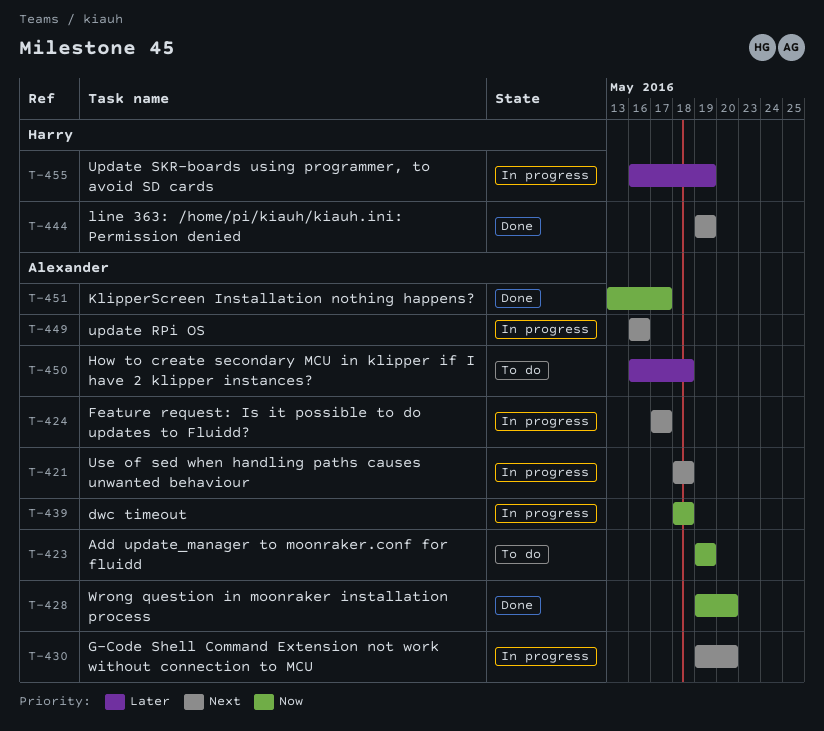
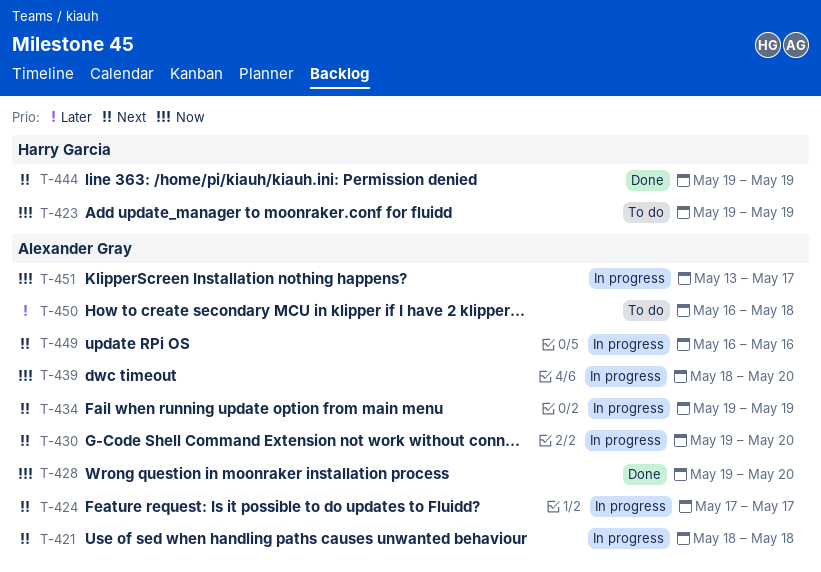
T-423, owner: Alexander Gray -> Harry Garcia
T-434: none -> present
T-439, due: May 18 -> May 20
T-451, status: Done -> In progress
T-455: present -> none

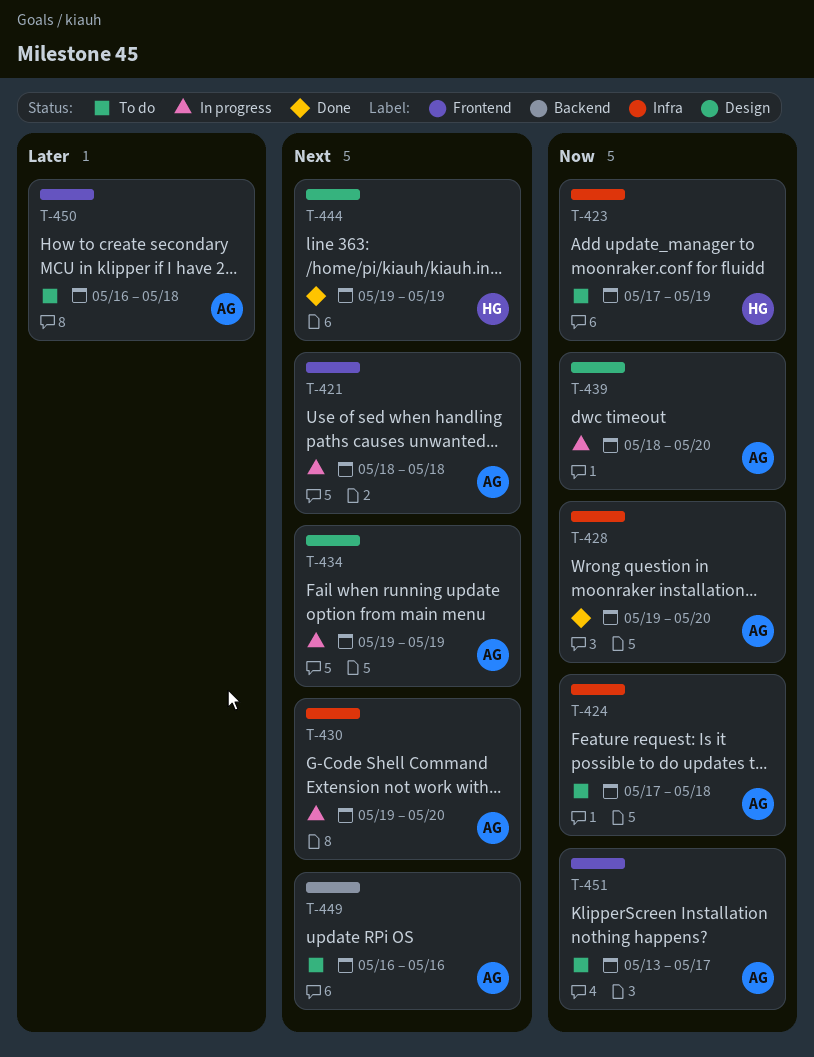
T-423, start: May 19 -> May 17
T-424, status: In progress -> To do
T-424, priority: Next -> Now
T-424, due: May 17 -> May 18
T-449, status: In progress -> To do
T-451, status: In progress -> To do

